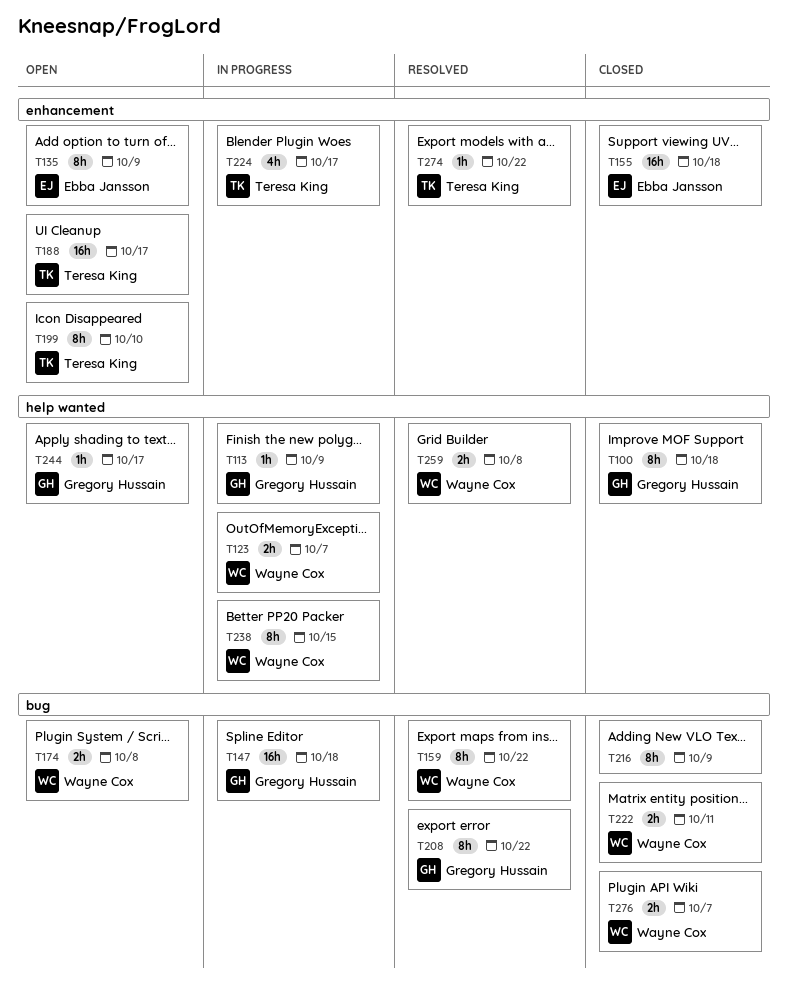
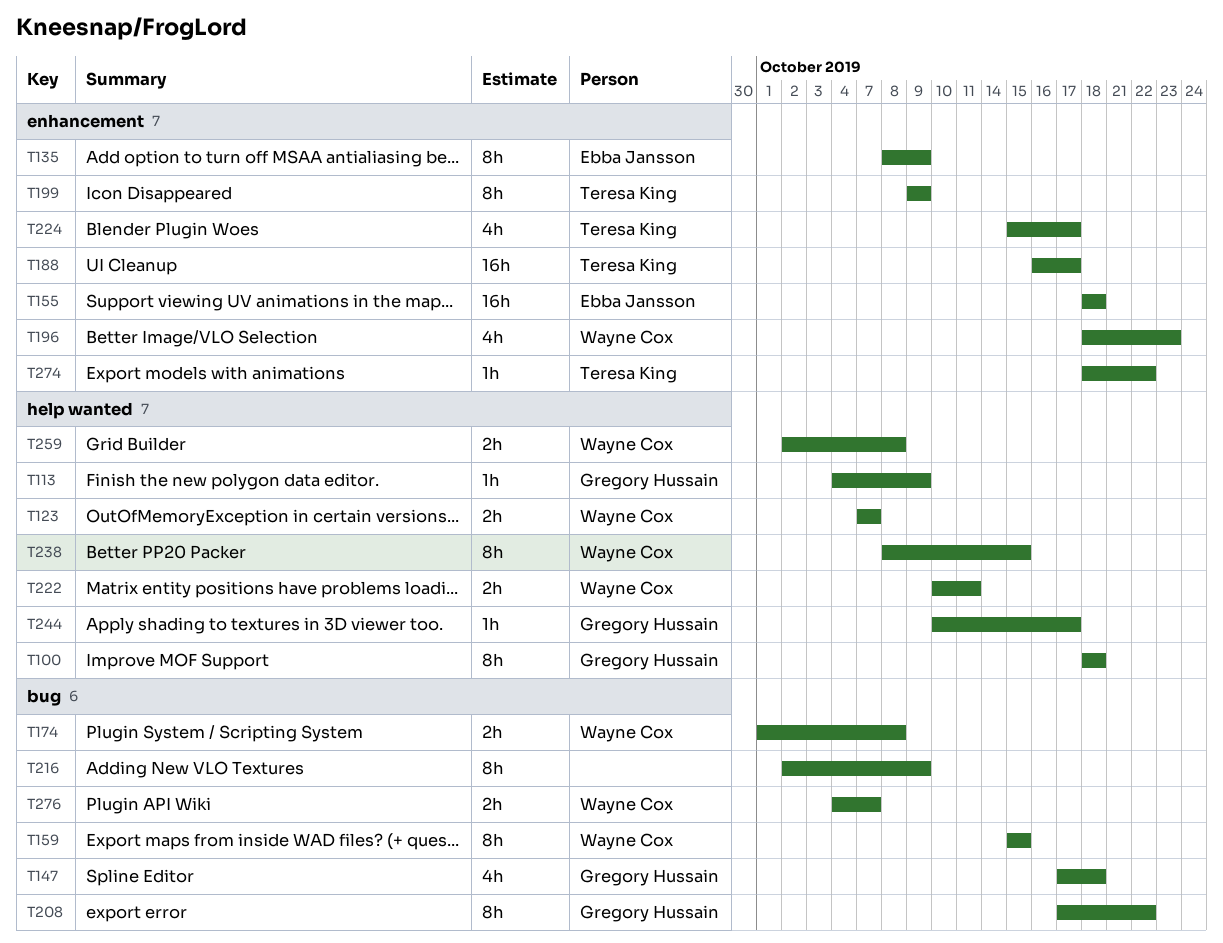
T147, estimate: 16h -> 4h
T159, due: Oct 22 -> Oct 15
T196: none -> present
T199, due: Oct 10 -> Oct 9
T222, label: bug -> help wanted

